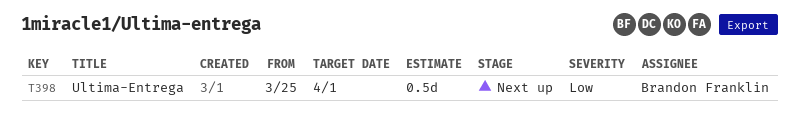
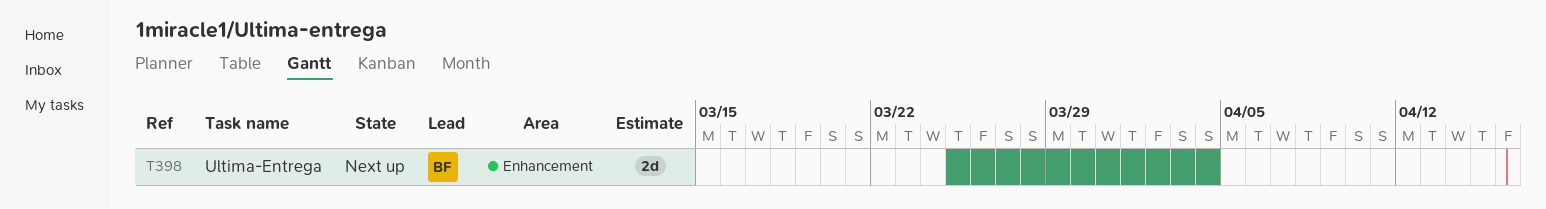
T398, estimate: 0.5d -> 2d
T398, due: Apr 1 -> Apr 4

